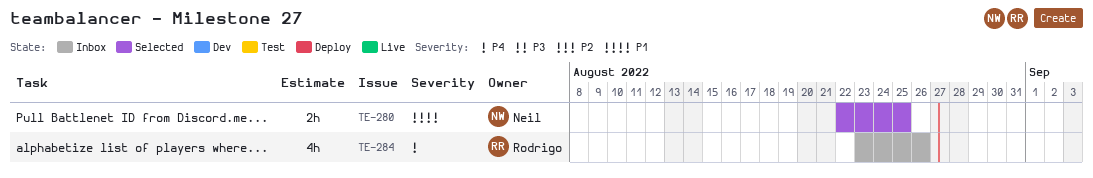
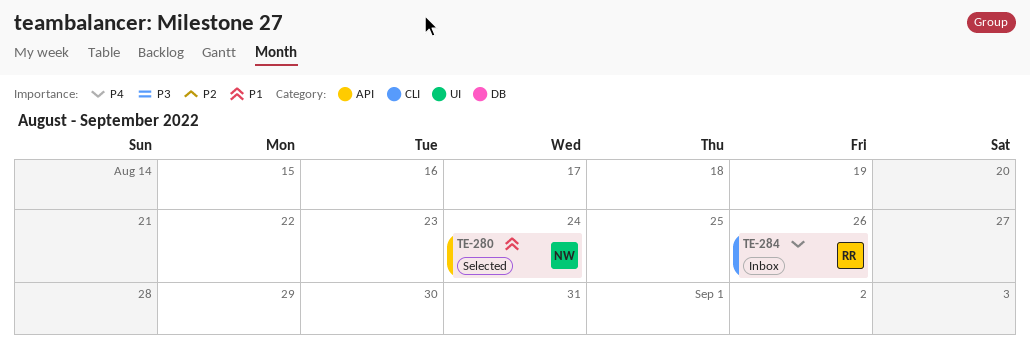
TE-280, due: Aug 25 -> Aug 24

